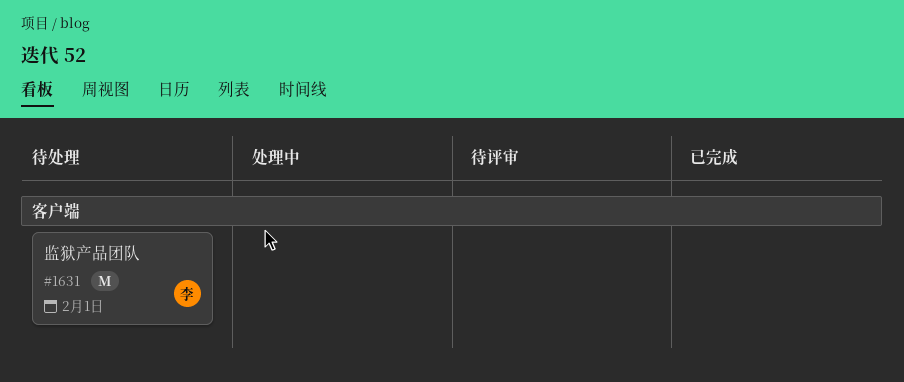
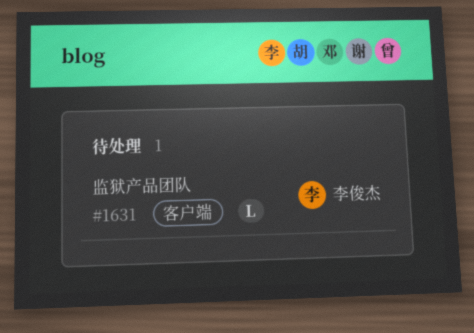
#1631, estimate: M -> L

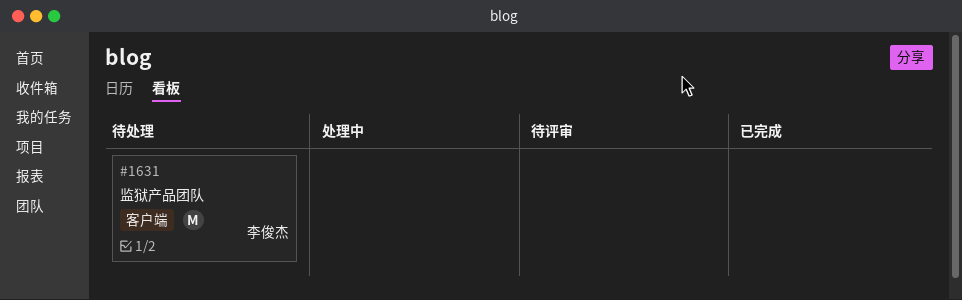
#1631, estimate: L -> M

